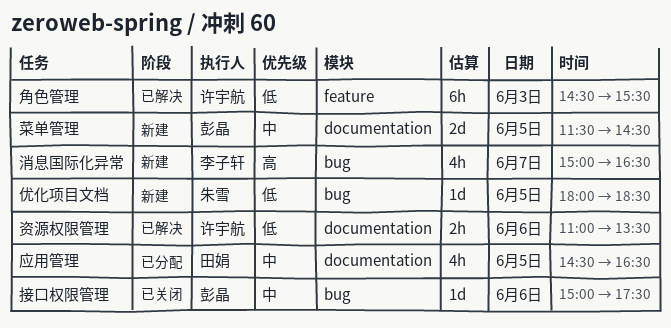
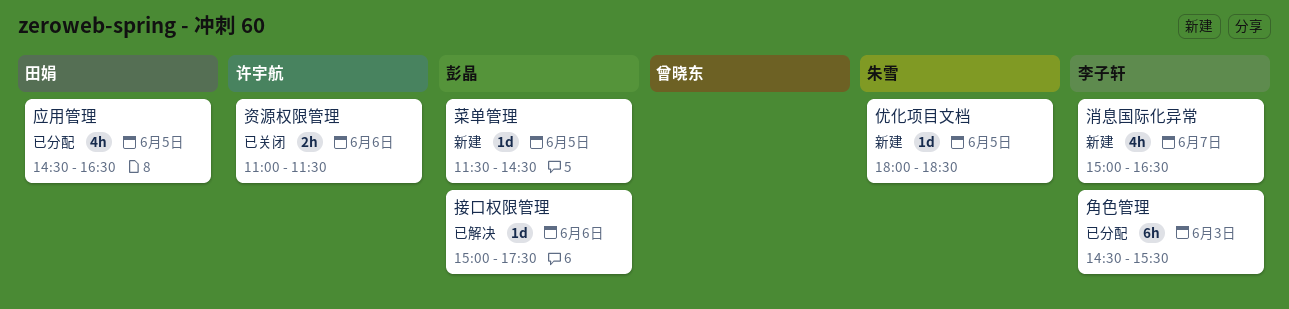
接口权限管理, status: 已关闭 -> 已解决
菜单管理, estimate: 2d -> 1d
角色管理, status: 已解决 -> 已分配
角色管理, owner: 许宇航 -> 李子轩
资源权限管理, status: 已解决 -> 已关闭
资源权限管理, ends: 13:30 -> 11:30

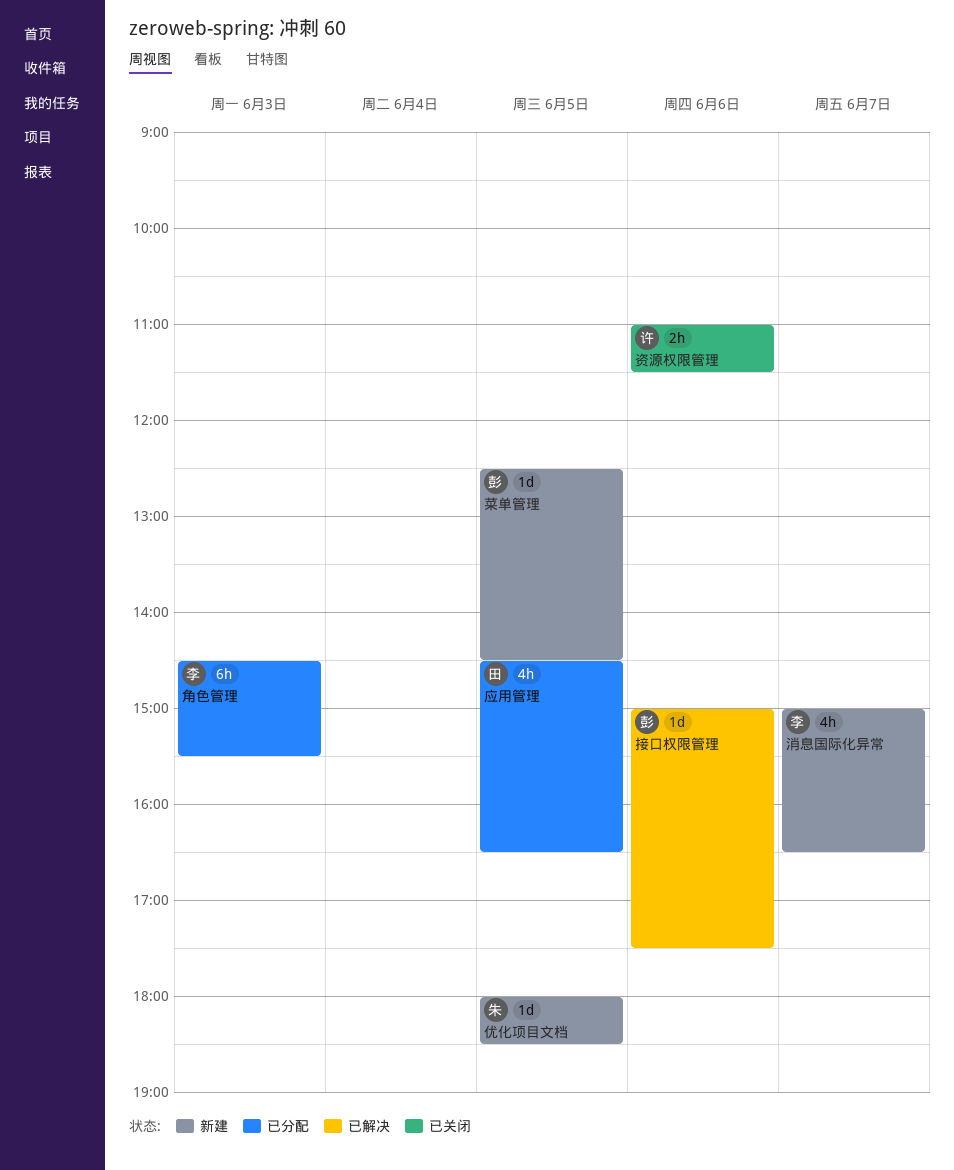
菜单管理, begins: 11:30 -> 12:30

